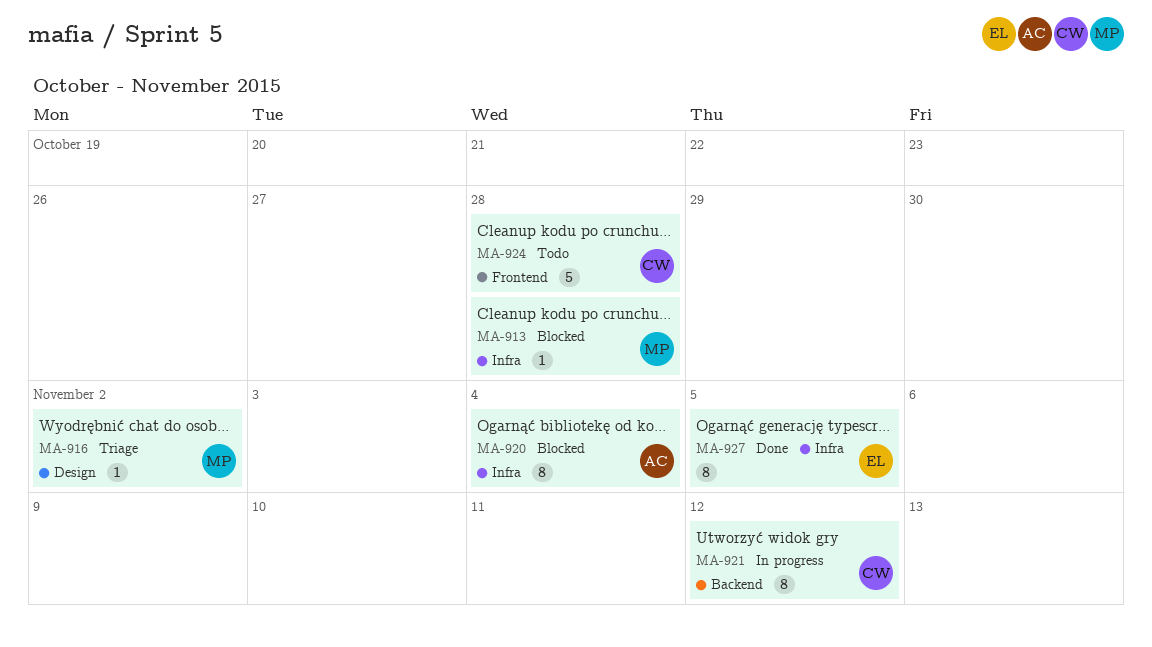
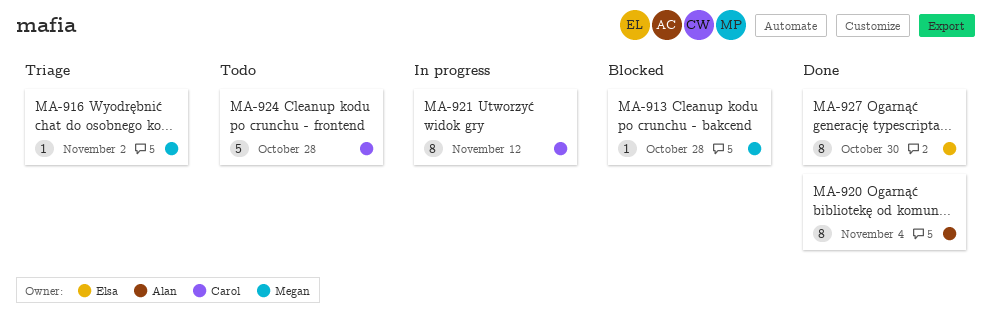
MA-920, status: Blocked -> Done
MA-927, due: Nov 5 -> Oct 30

